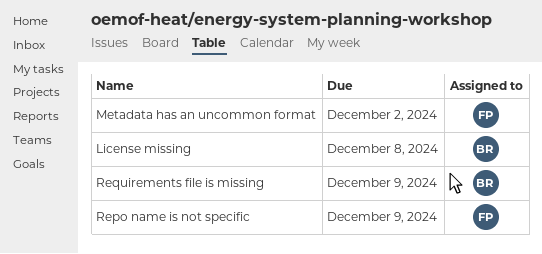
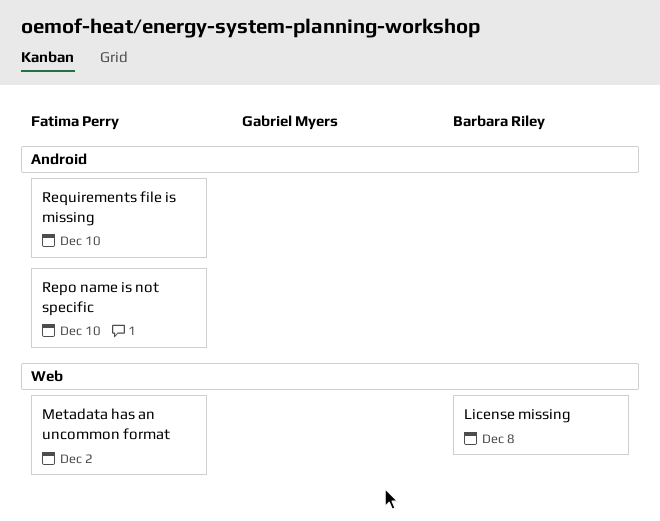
Repo name is not specific, due: Dec 9 -> Dec 10
Requirements file is missing, owner: Barbara Riley -> Fatima Perry
Requirements file is missing, due: Dec 9 -> Dec 10

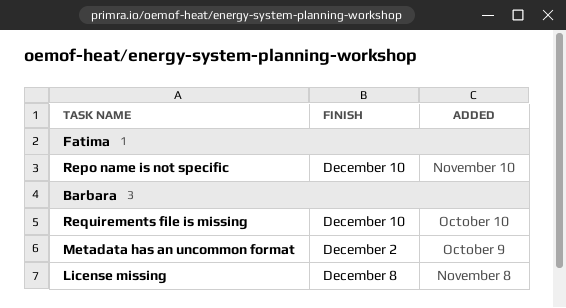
Metadata has an uncommon format, owner: Fatima Perry -> Barbara Riley
Requirements file is missing, owner: Fatima Perry -> Barbara Riley

